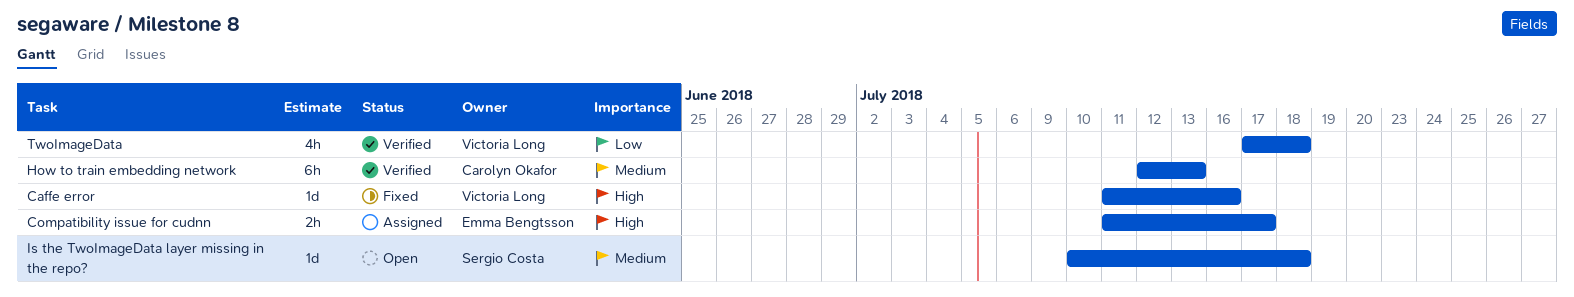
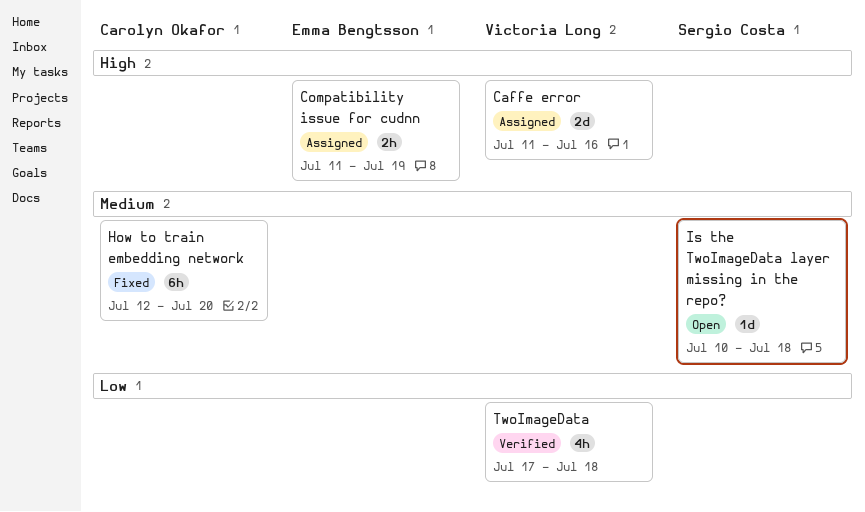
Caffe error, status: Fixed -> Assigned
Caffe error, estimate: 1d -> 2d
Compatibility issue for cudnn, due: Jul 17 -> Jul 19
How to train embedding network, status: Verified -> Fixed
How to train embedding network, due: Jul 13 -> Jul 20

